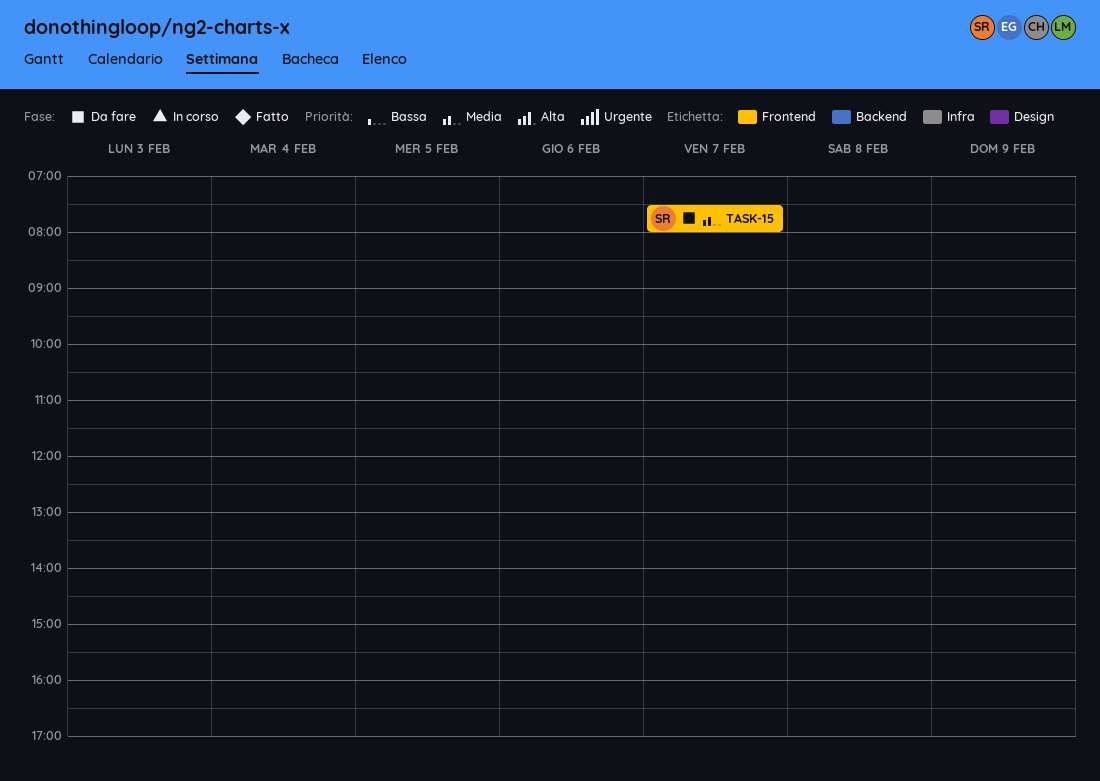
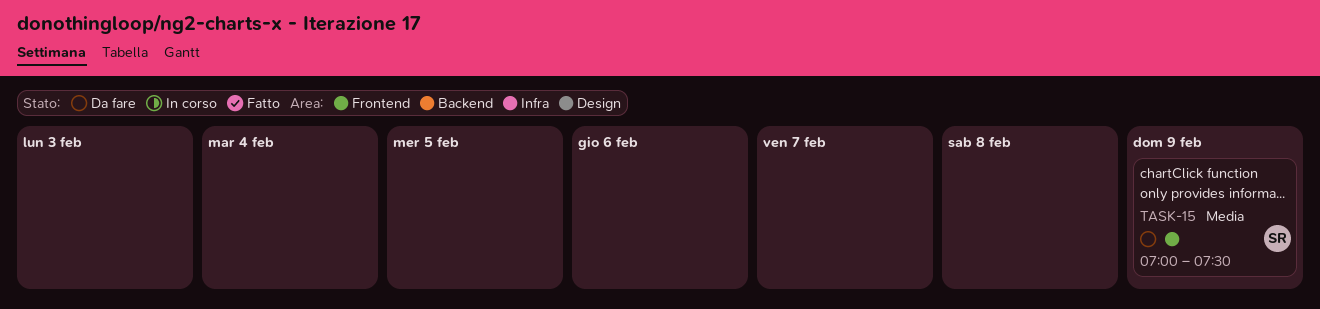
TASK-15, day: Feb 7 -> Feb 9
TASK-15, begins: 07:30 -> 07:00
TASK-15, ends: 08:00 -> 07:30

